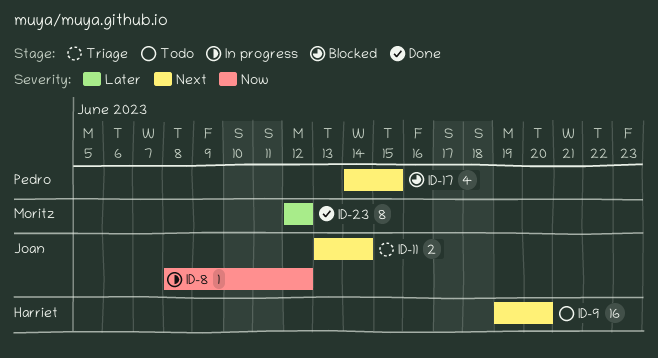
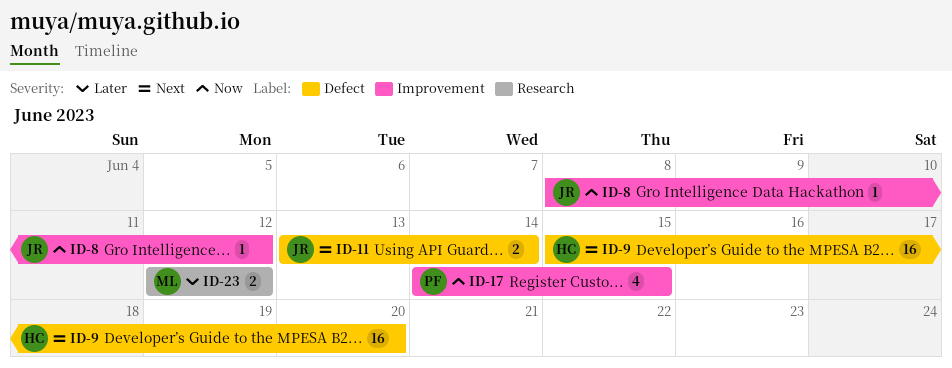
ID-9, start: Jun 19 -> Jun 15
ID-17, priority: Next -> Now
ID-23, estimate: 8 -> 2

